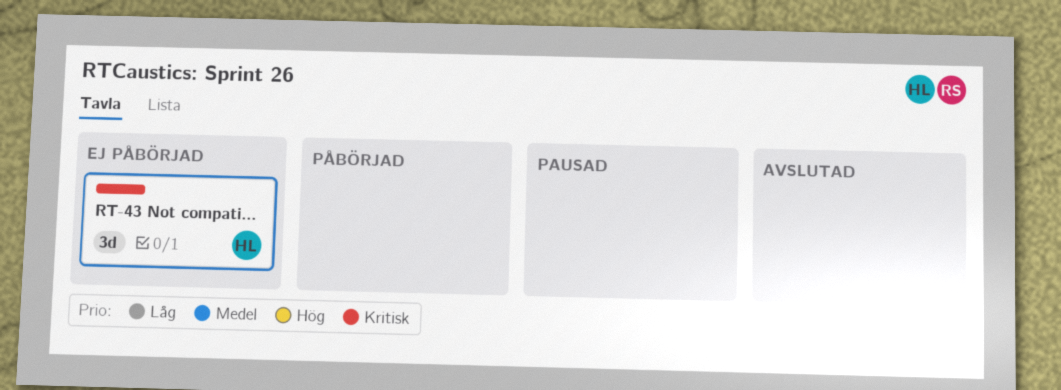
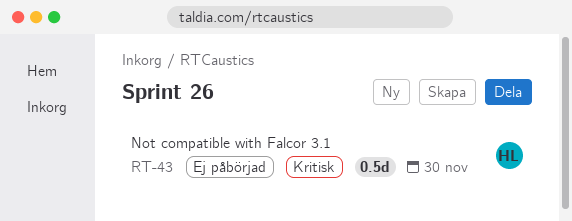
RT-43, estimate: 3d -> 0.5d

